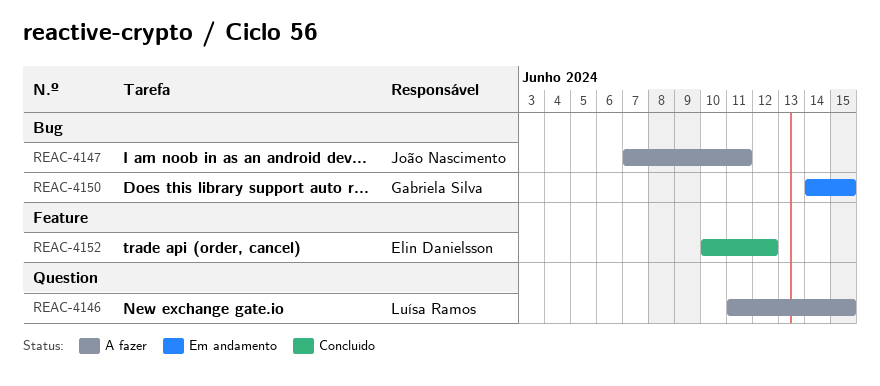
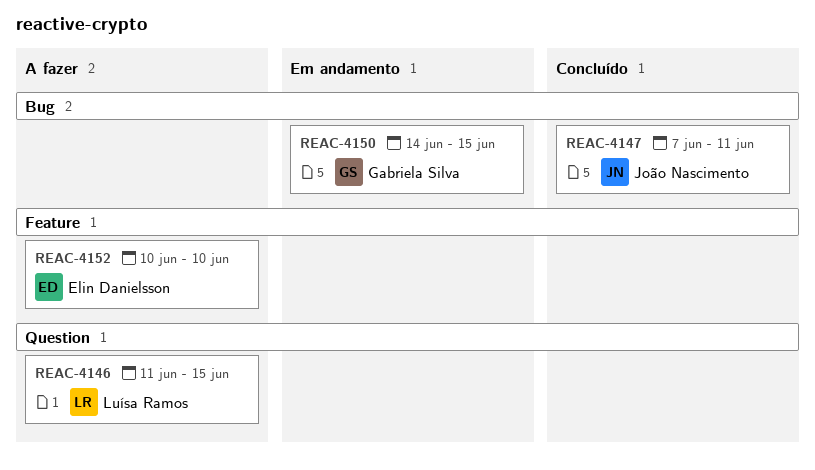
REAC-4147, status: A fazer -> Concluído
REAC-4152, status: Concluído -> A fazer
REAC-4152, due: Jun 12 -> Jun 10

